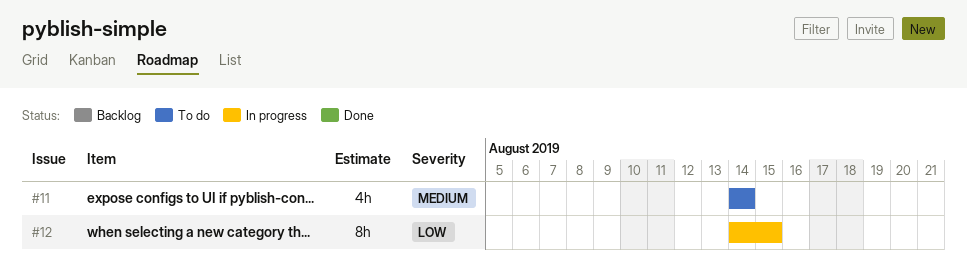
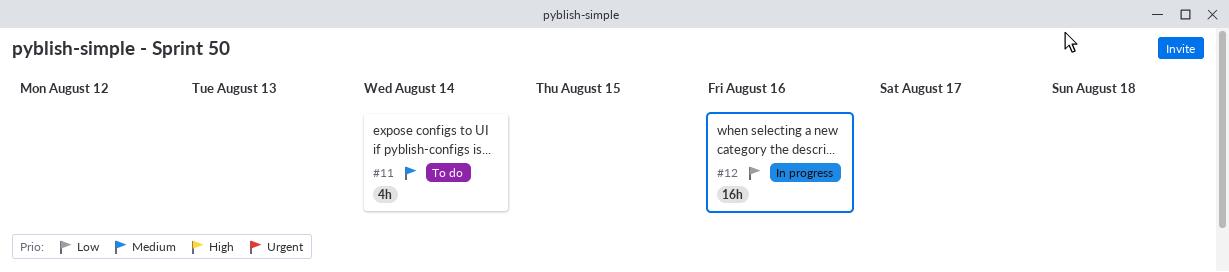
#12, estimate: 8h -> 16h
#12, due: Aug 15 -> Aug 16

